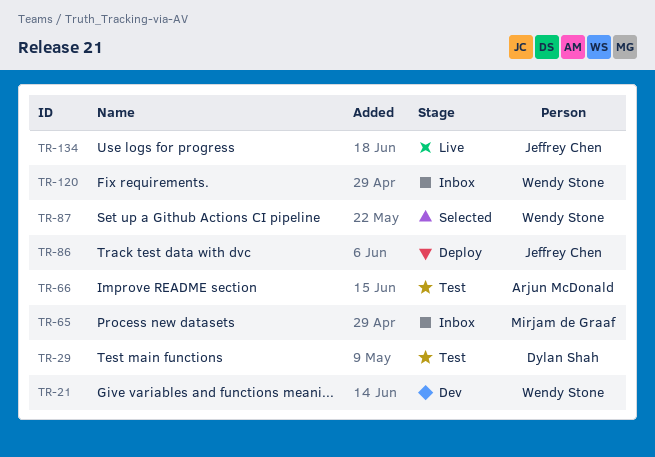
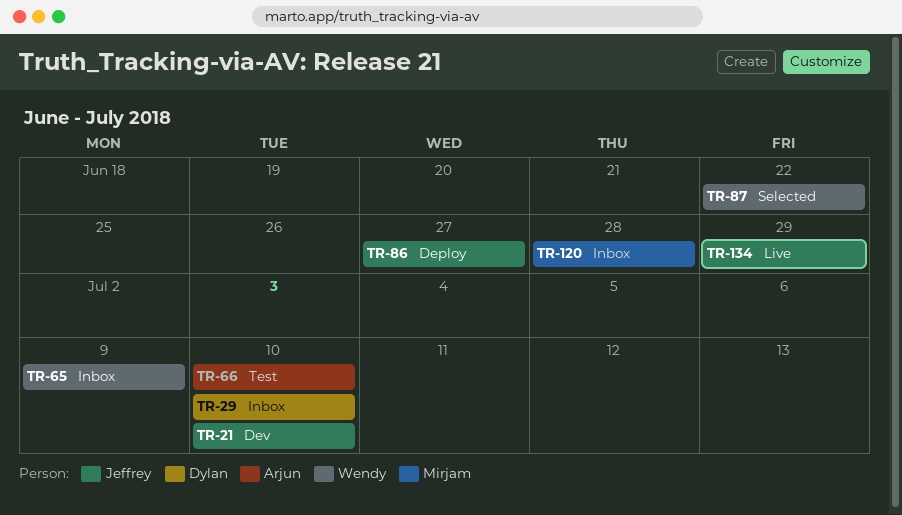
TR-21, owner: Wendy Stone -> Jeffrey Chen
TR-29, status: Test -> Inbox
TR-65, owner: Mirjam de Graaf -> Wendy Stone
TR-120, owner: Wendy Stone -> Mirjam de Graaf

